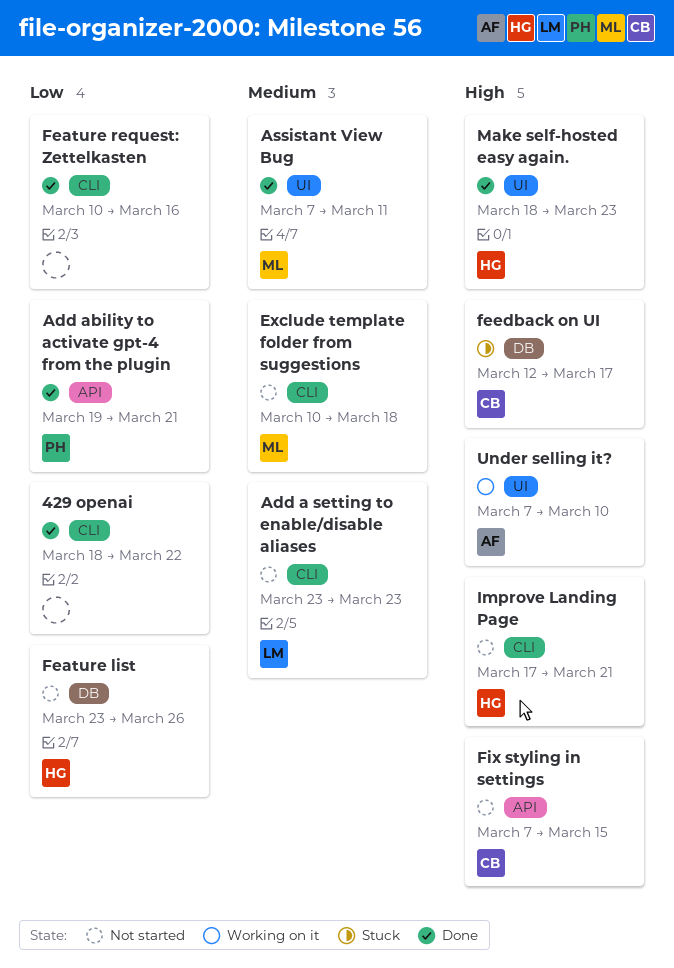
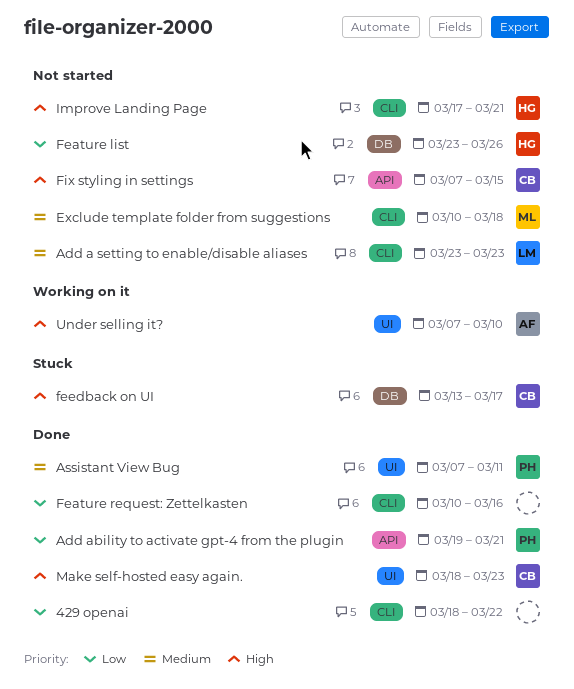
Assistant View Bug, owner: ML -> PH
feedback on UI, start: Mar 12 -> Mar 13
Make self-hosted easy again., owner: HG -> CB

